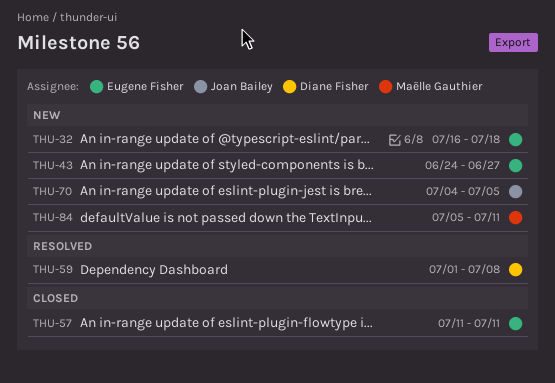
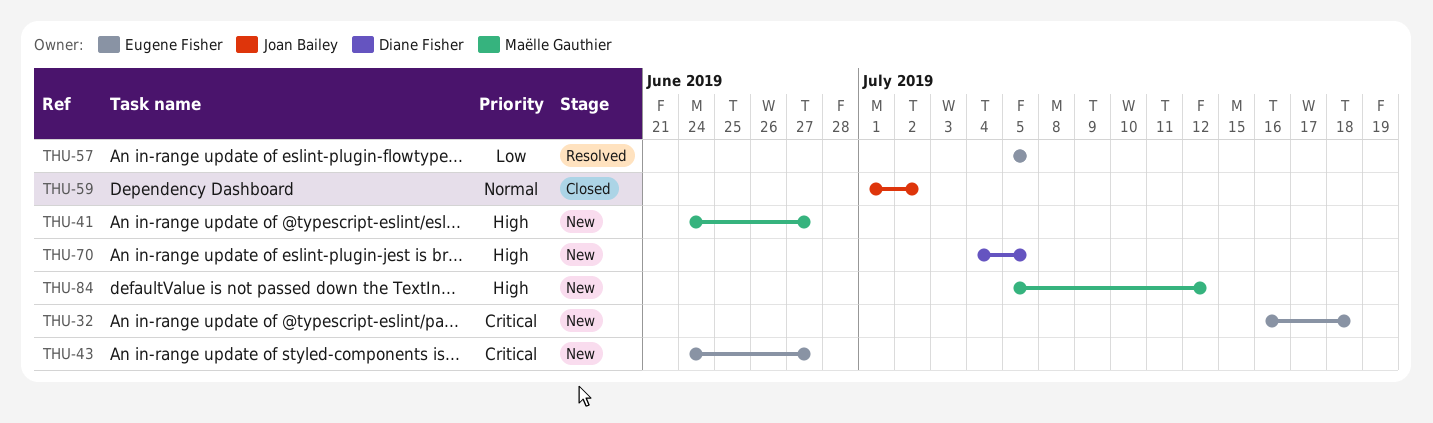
THU-41: none -> present
THU-57, status: Closed -> Resolved
THU-57, start: Jul 11 -> Jul 5
THU-57, due: Jul 11 -> Jul 5
THU-59, status: Resolved -> Closed
THU-59, owner: Diane Fisher -> Joan Bailey
THU-59, due: Jul 8 -> Jul 2
THU-70, owner: Joan Bailey -> Diane Fisher
THU-84, due: Jul 11 -> Jul 12

